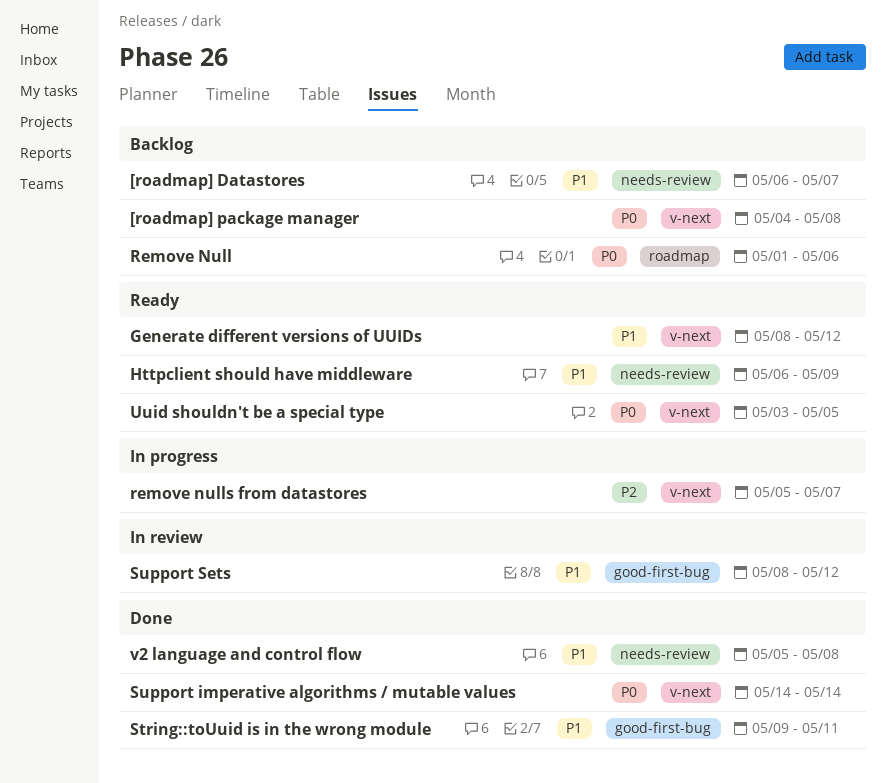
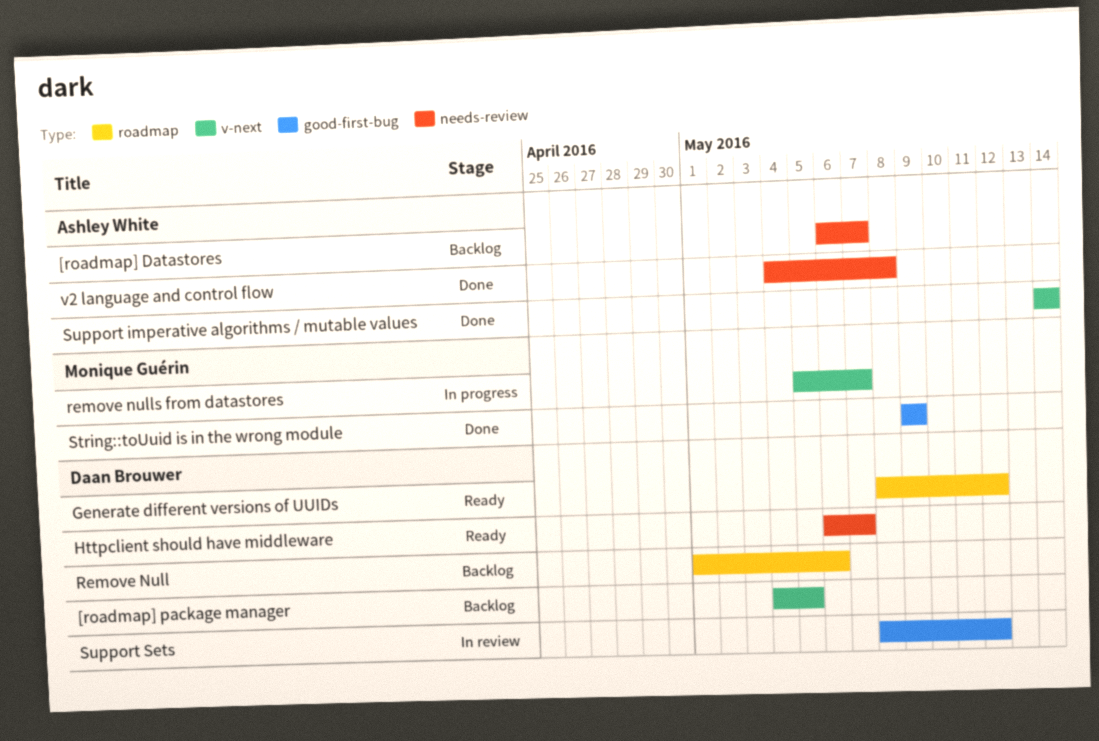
[roadmap] package manager, due: May 8 -> May 5
Generate different versions of UUIDs, label: v-next -> roadmap
Httpclient should have middleware, due: May 9 -> May 7
String::toUuid is in the wrong module, due: May 11 -> May 9
Uuid shouldn't be a special type: present -> none
v2 language and control flow, start: May 5 -> May 4

